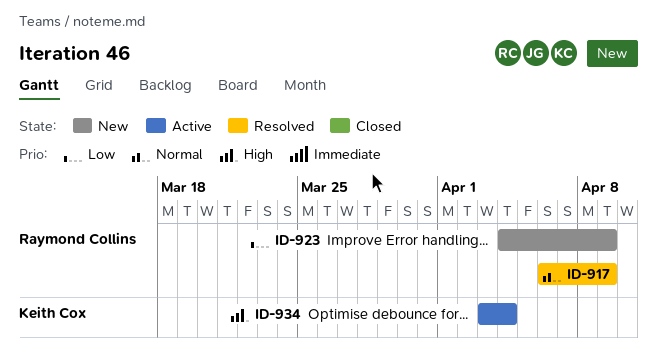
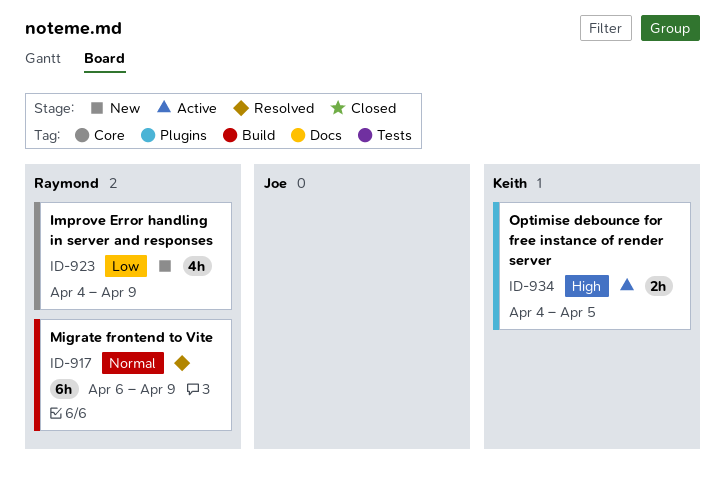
ID-934, start: Apr 3 -> Apr 4
ID-934, due: Apr 4 -> Apr 5

